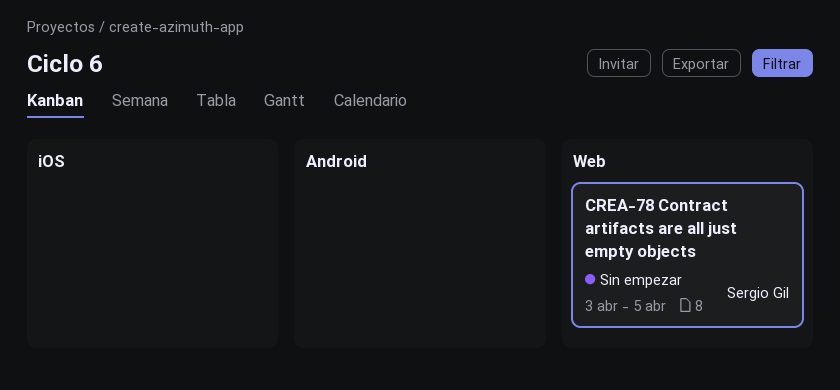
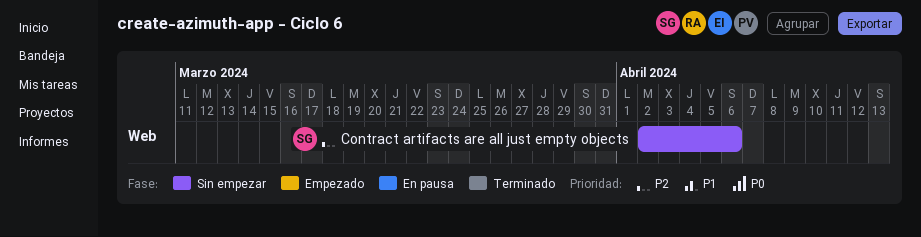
Contract artifacts are all just empty objects, start: Apr 3 -> Apr 2
Contract artifacts are all just empty objects, due: Apr 5 -> Apr 6

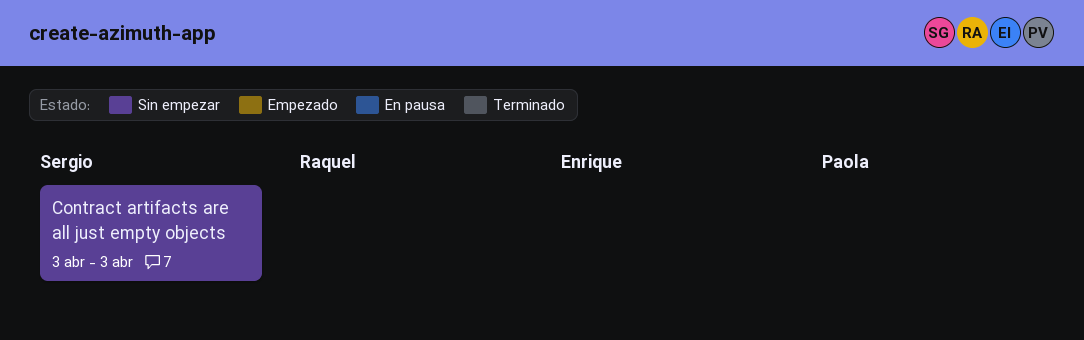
Contract artifacts are all just empty objects, start: Apr 2 -> Apr 3
Contract artifacts are all just empty objects, due: Apr 6 -> Apr 3

